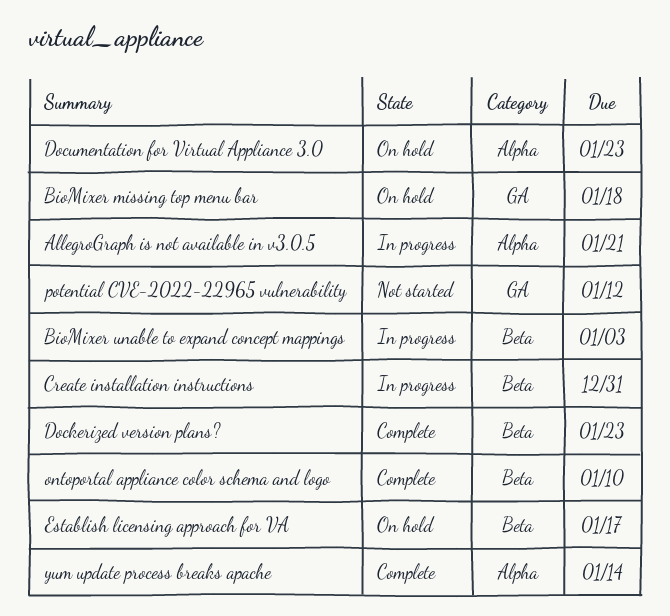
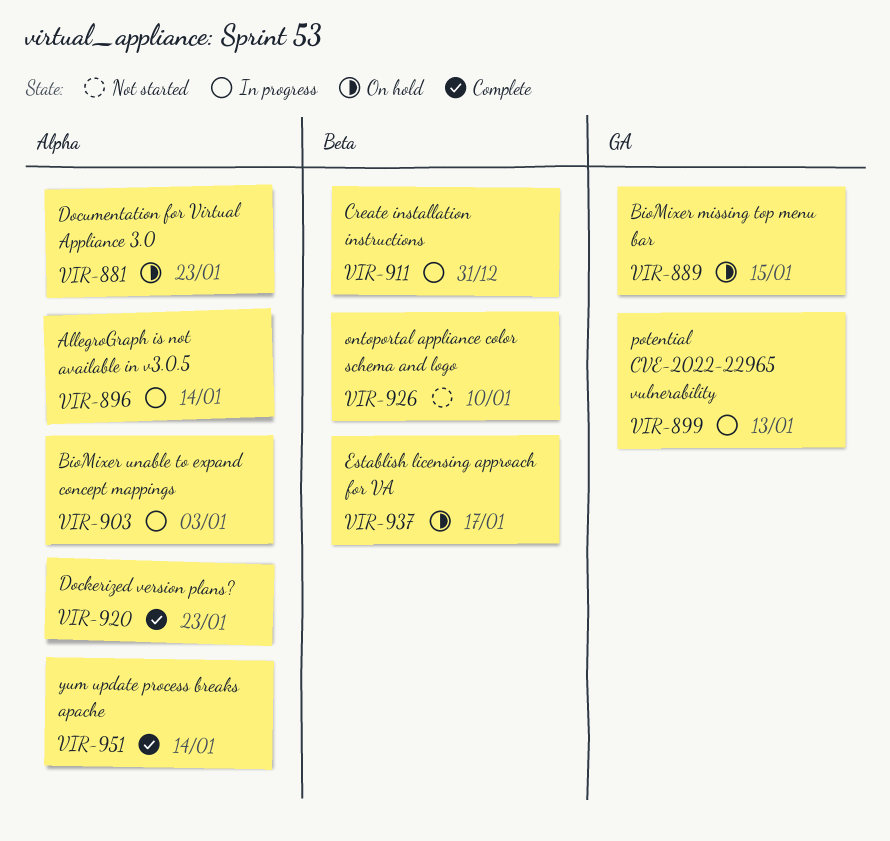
AllegroGraph is not available in v3.0.5, due: Jan 21 -> Jan 14
BioMixer missing top menu bar, due: Jan 18 -> Jan 15
BioMixer unable to expand concept mappings, label: Beta -> Alpha
Dockerized version plans?, label: Beta -> Alpha
ontoportal appliance color schema and logo, status: Complete -> Not started
potential CVE-2022-22965 vulnerability, status: Not started -> In progress
potential CVE-2022-22965 vulnerability, due: Jan 12 -> Jan 13

